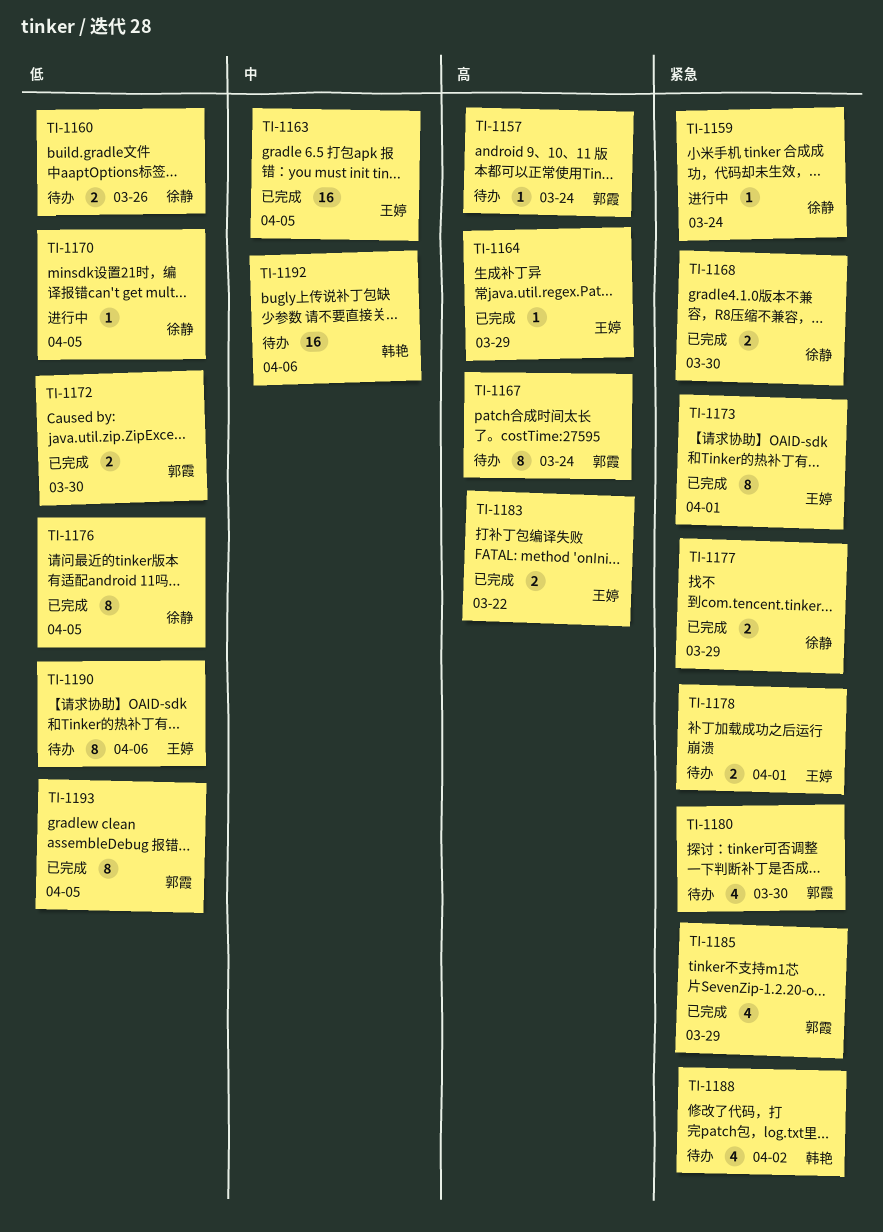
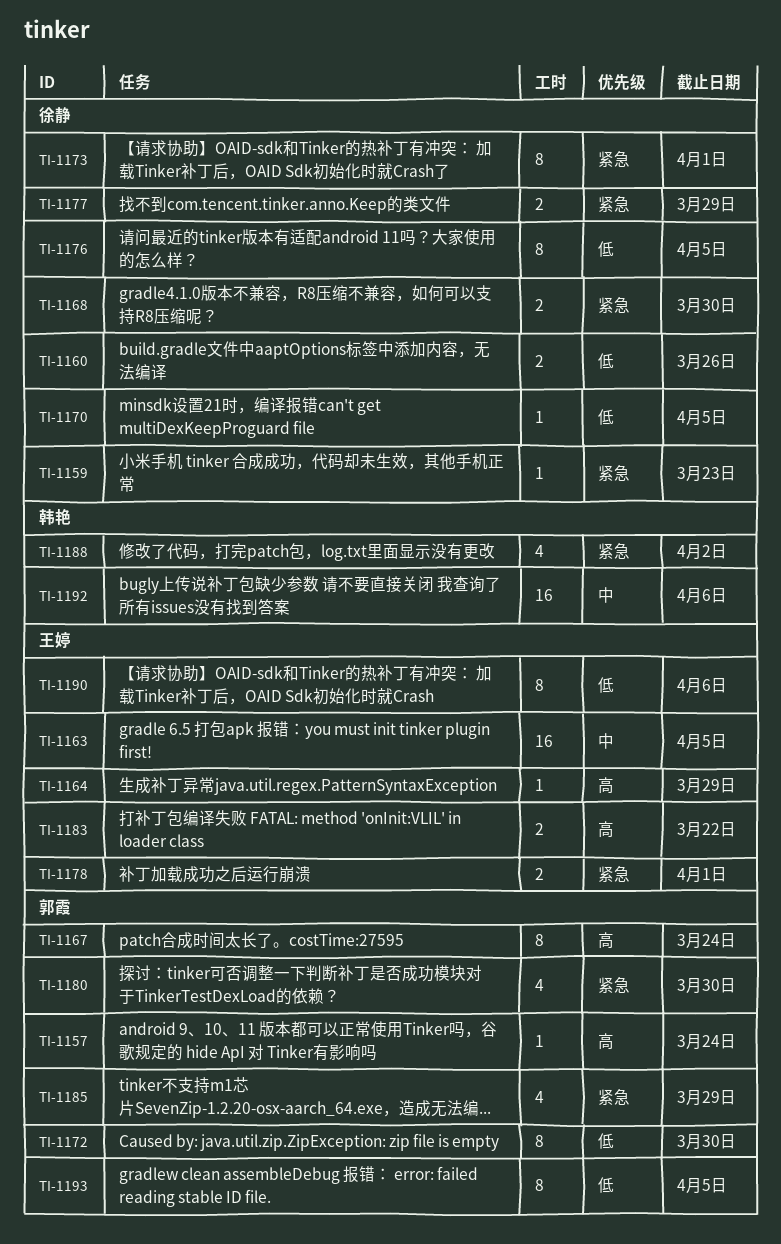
TI-1159, due: Mar 24 -> Mar 23
TI-1172, estimate: 2 -> 8
TI-1173, owner: 王婷 -> 徐静

